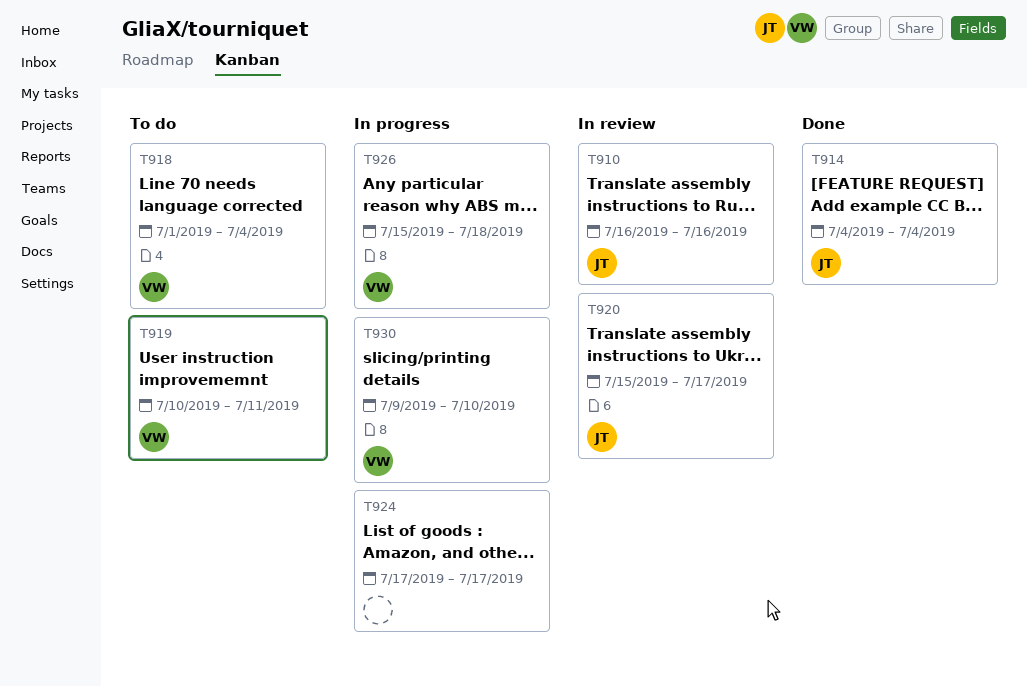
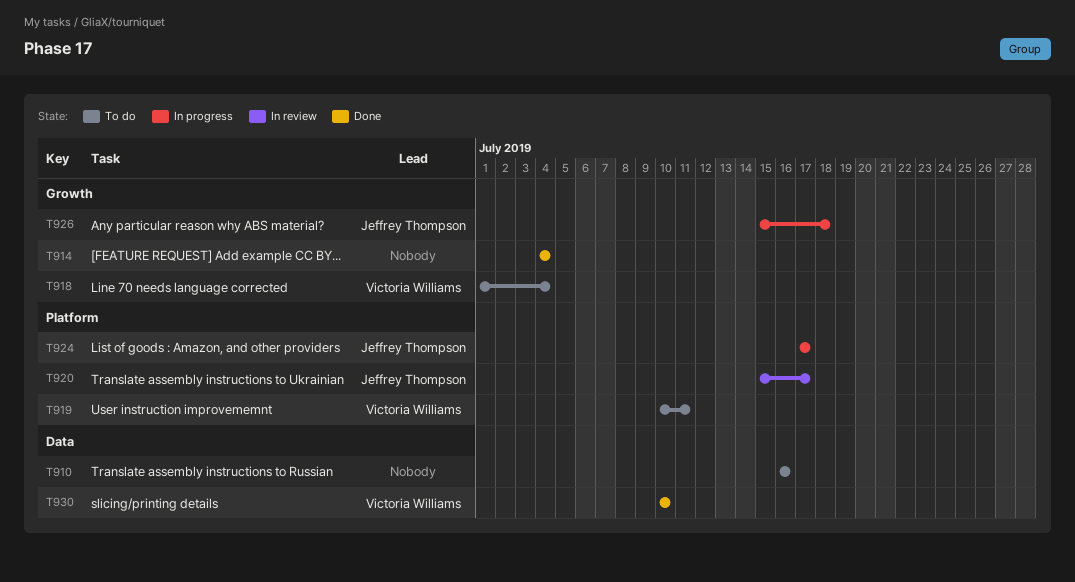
T910, status: In review -> To do
T910, owner: Jeffrey Thompson -> none
T914, owner: Jeffrey Thompson -> none
T924, owner: none -> Jeffrey Thompson
T926, owner: Victoria Williams -> Jeffrey Thompson
T930, status: In progress -> Done
T930, start: Jul 9 -> Jul 10

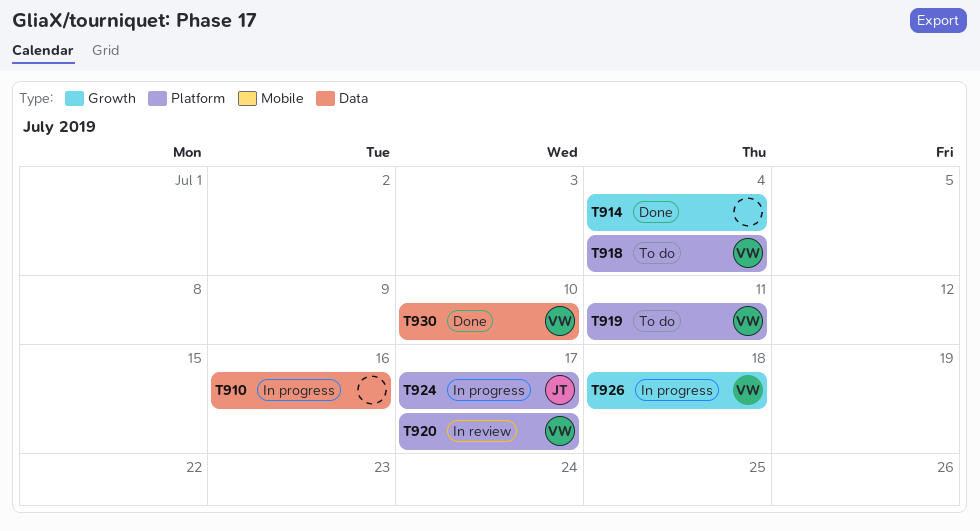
T910, status: To do -> In progress
T918, label: Growth -> Platform
T920, owner: Jeffrey Thompson -> Victoria Williams
T926, owner: Jeffrey Thompson -> Victoria Williams

